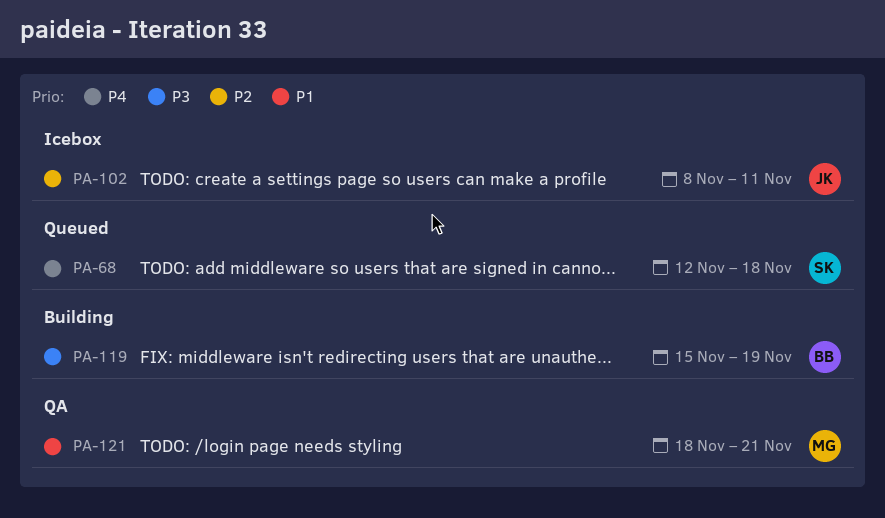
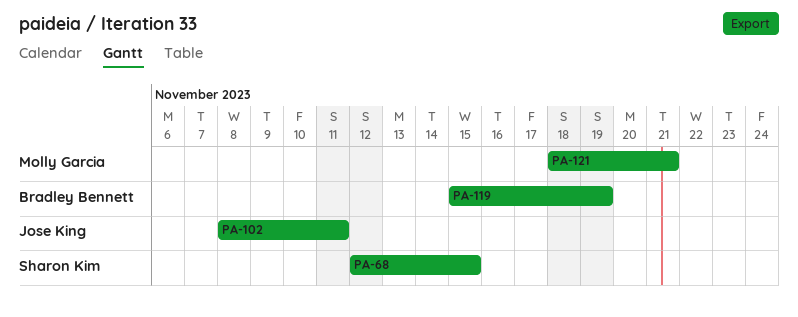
PA-68, due: Nov 18 -> Nov 15

